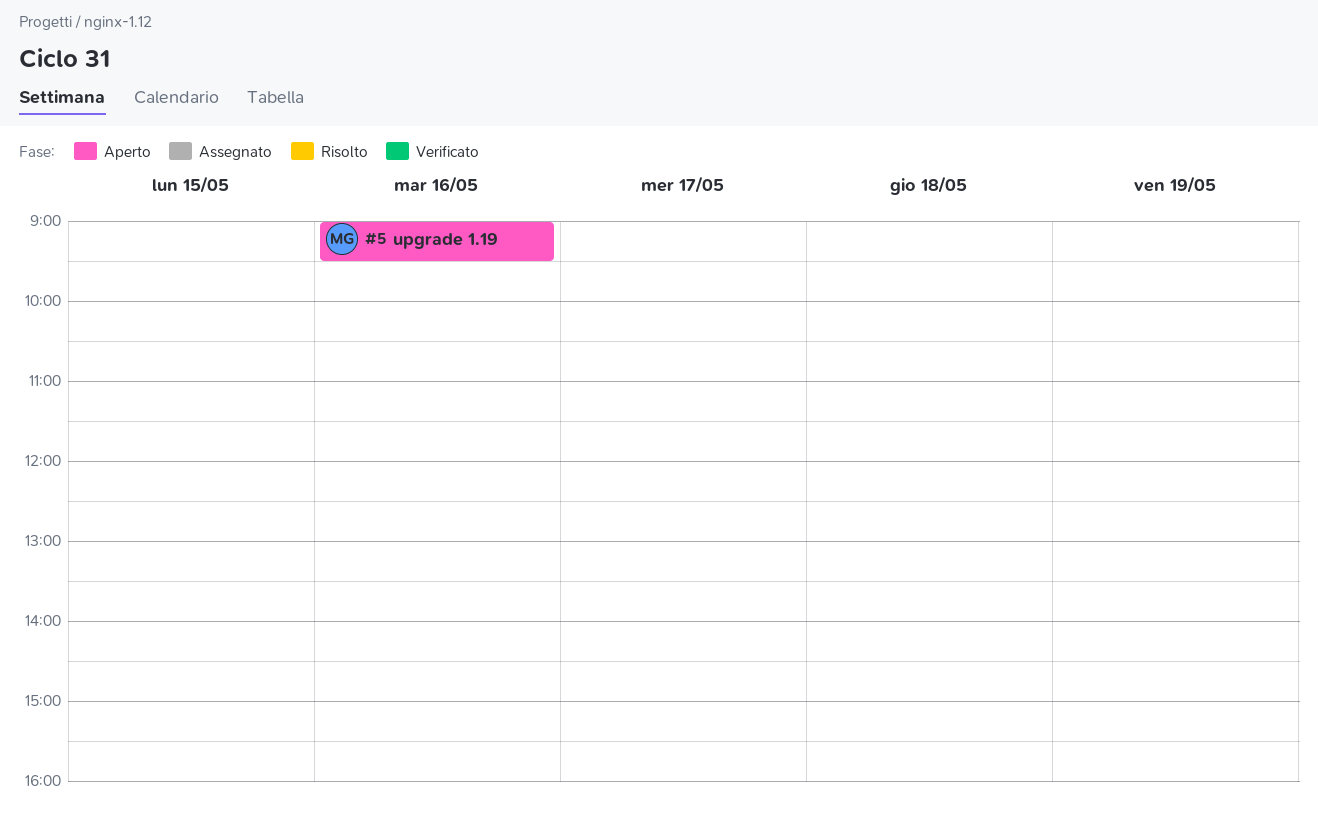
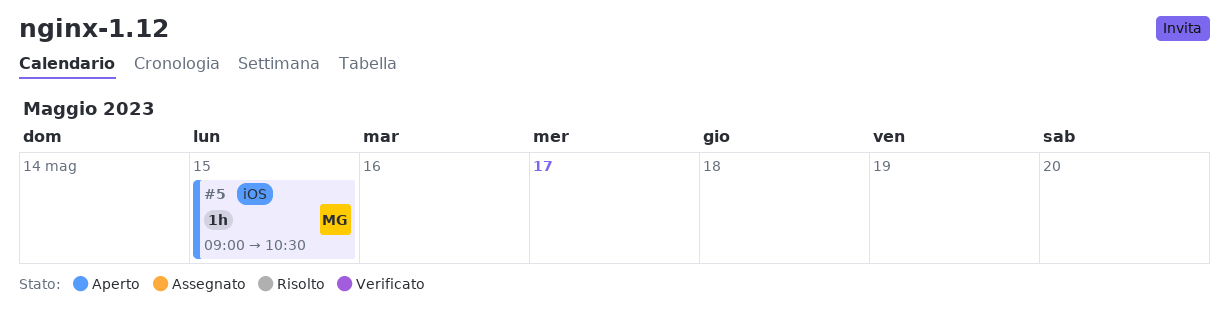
#5, day: May 16 -> May 15
#5, ends: 09:30 -> 10:30

